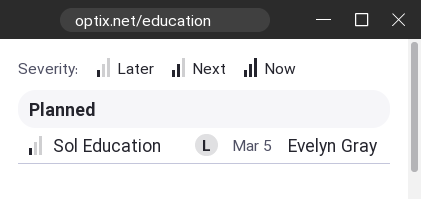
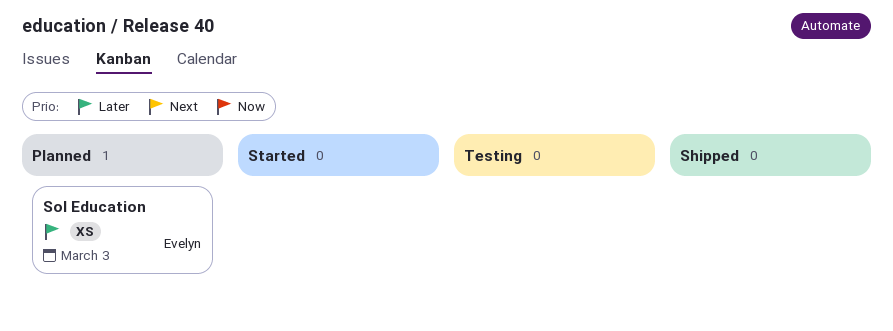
Sol Education, estimate: L -> XS
Sol Education, due: Mar 5 -> Mar 3

